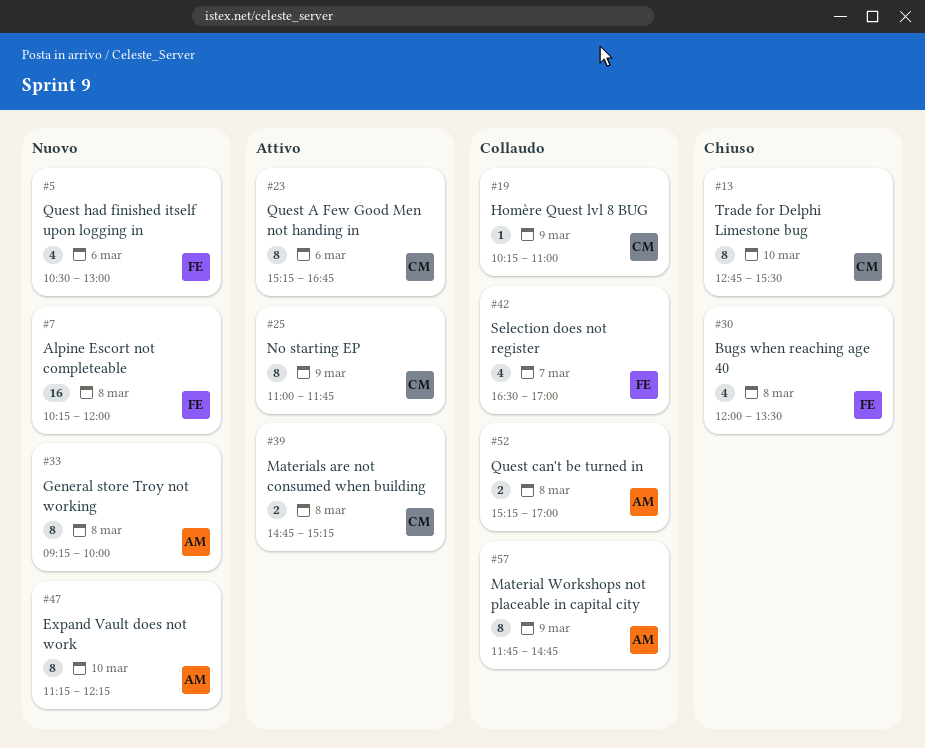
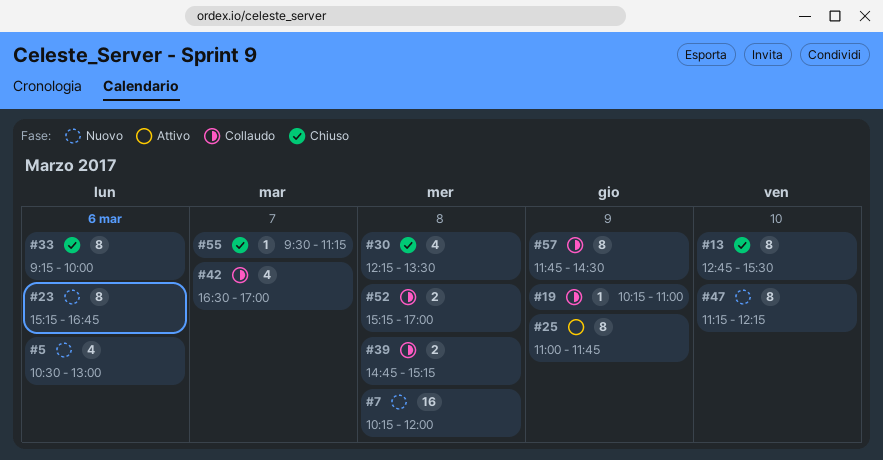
#23, status: Attivo -> Nuovo
#30, begins: 12:00 -> 12:15
#33, status: Nuovo -> Chiuso
#33, day: Mar 8 -> Mar 6
#39, status: Attivo -> Collaudo
#55: none -> present
#57, ends: 14:45 -> 14:30

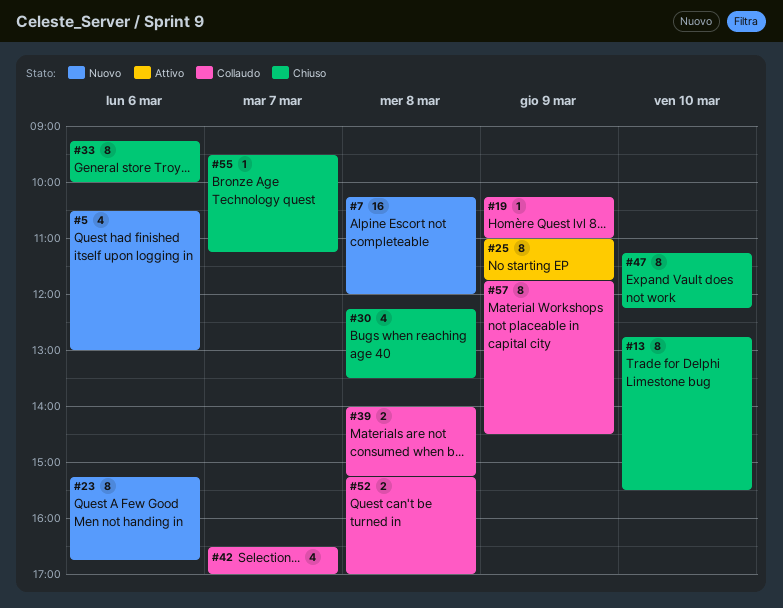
#39, begins: 14:45 -> 14:00
#47, status: Nuovo -> Chiuso

